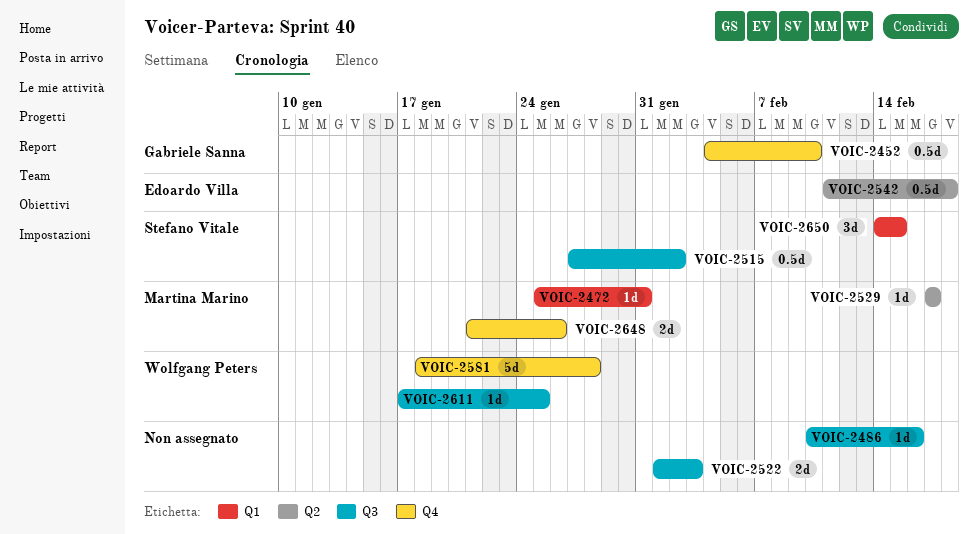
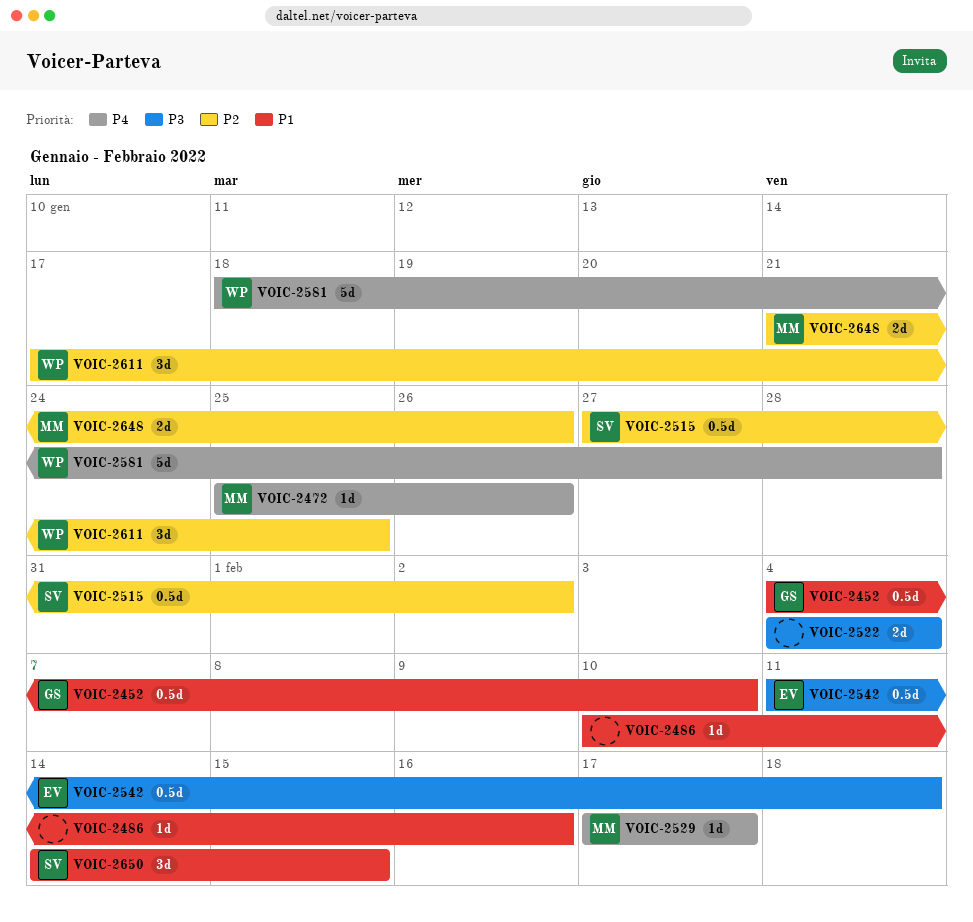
VOIC-2472, due: Jan 31 -> Jan 26
VOIC-2522, start: Feb 1 -> Feb 4
VOIC-2522, due: Feb 3 -> Feb 4
VOIC-2611, estimate: 1d -> 3d

